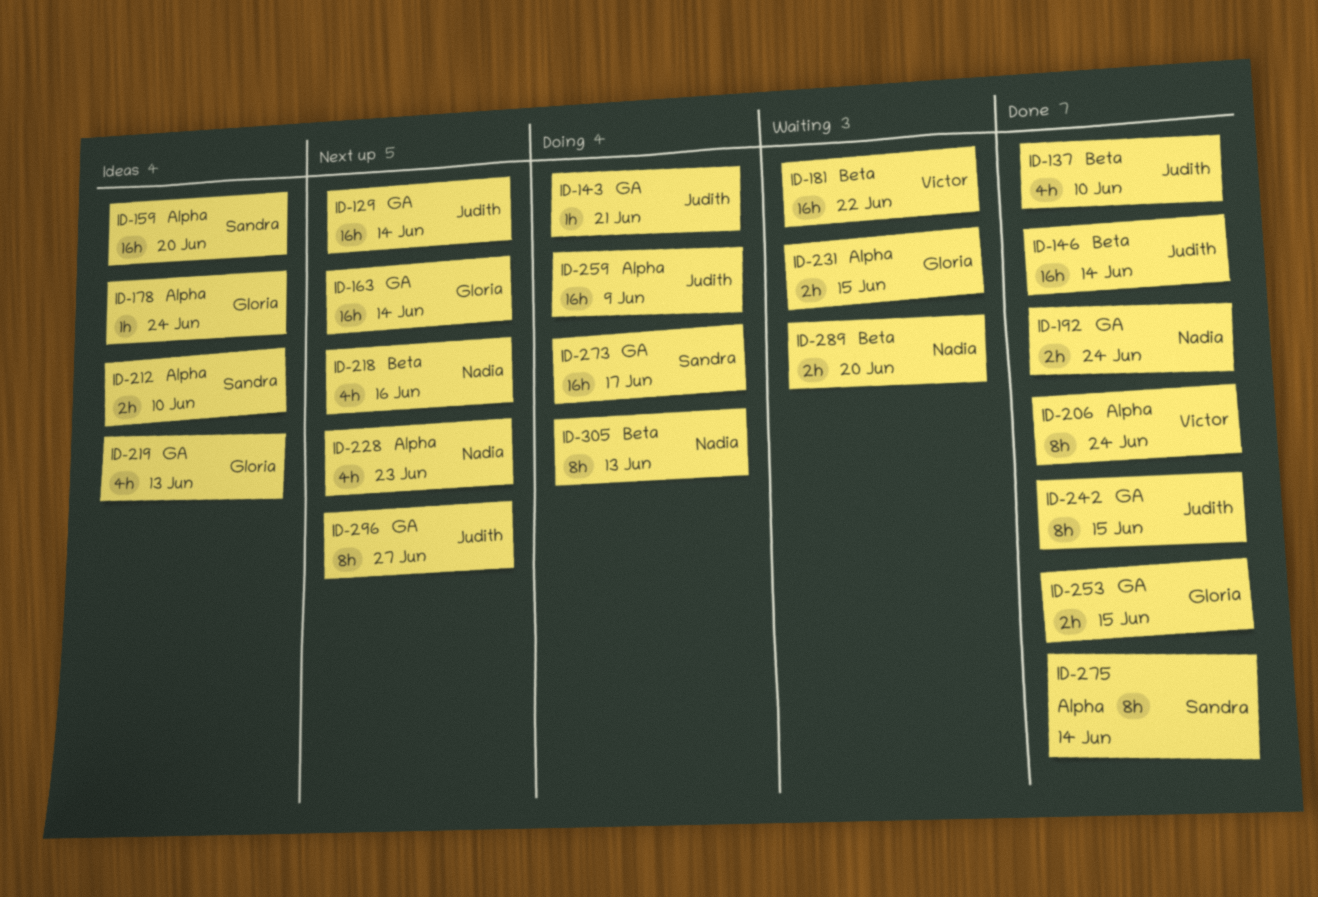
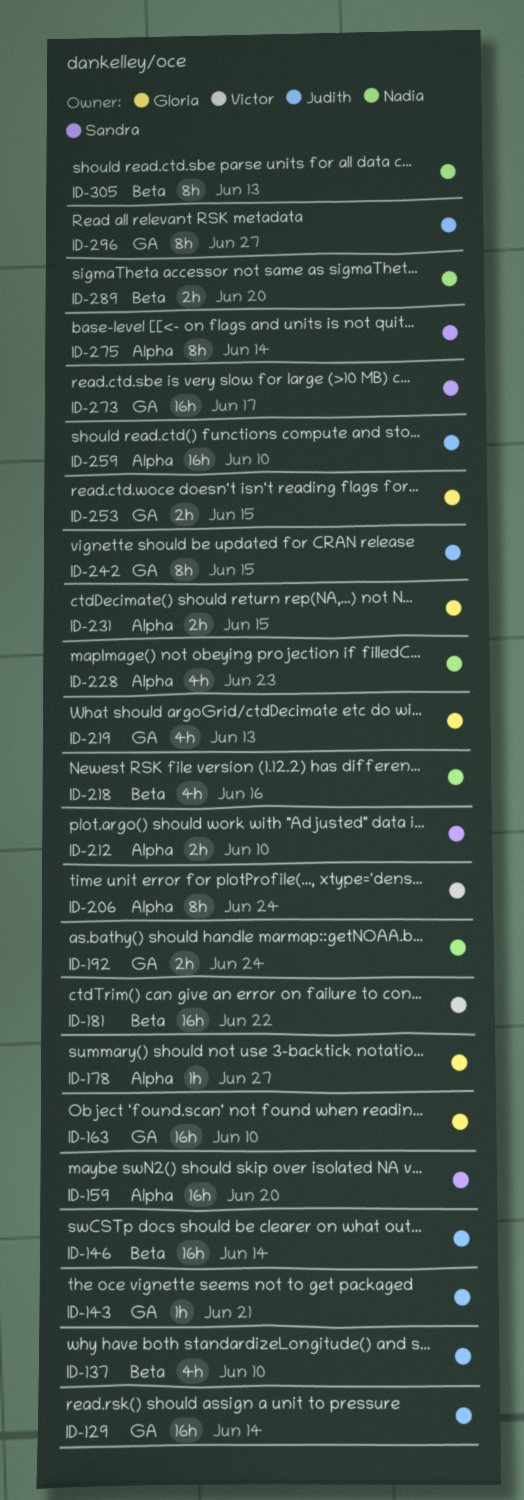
ID-163, due: Jun 14 -> Jun 10
ID-178, due: Jun 24 -> Jun 27
ID-259, due: Jun 9 -> Jun 10

